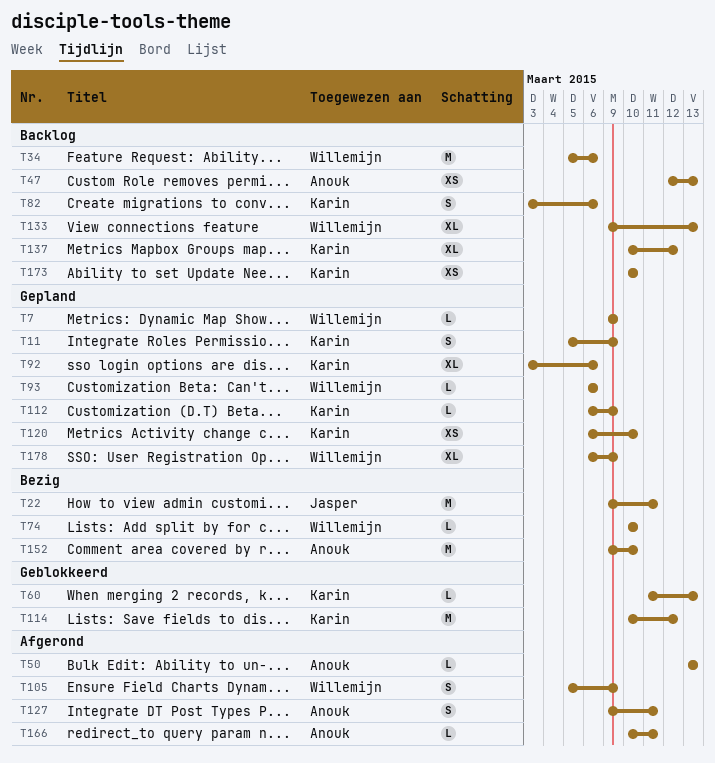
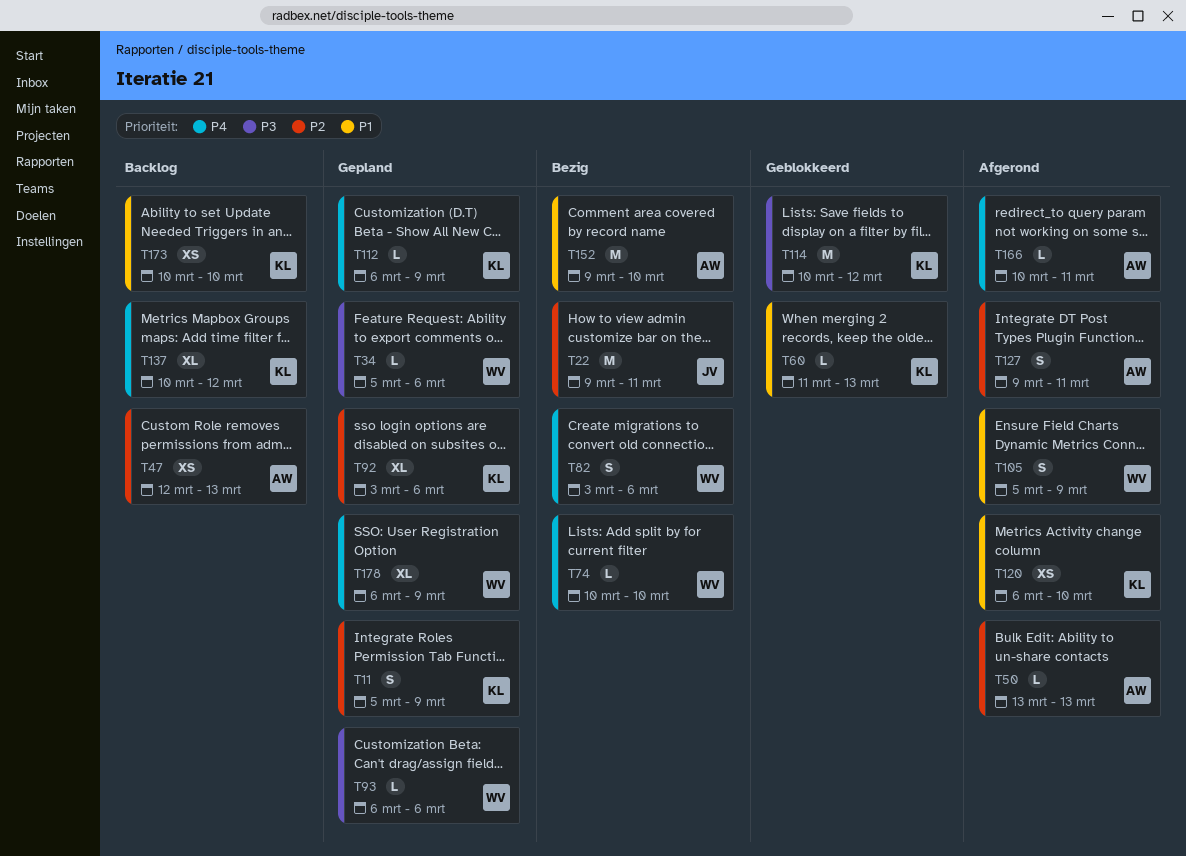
T7: present -> none
T34, status: Backlog -> Gepland
T34, estimate: M -> L
T82, status: Backlog -> Bezig
T82, owner: Karin -> Willemijn
T120, status: Gepland -> Afgerond
T133: present -> none

